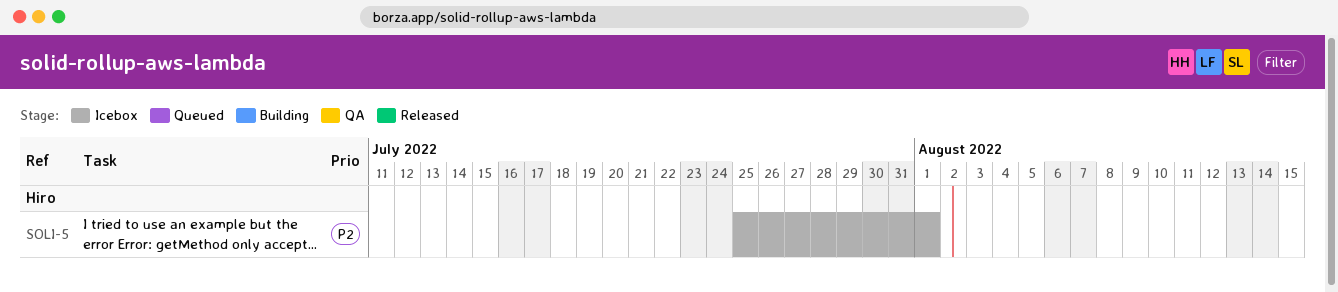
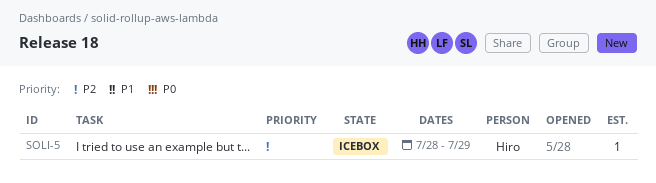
SOLI-5, start: Jul 25 -> Jul 28
SOLI-5, due: Aug 1 -> Jul 29

